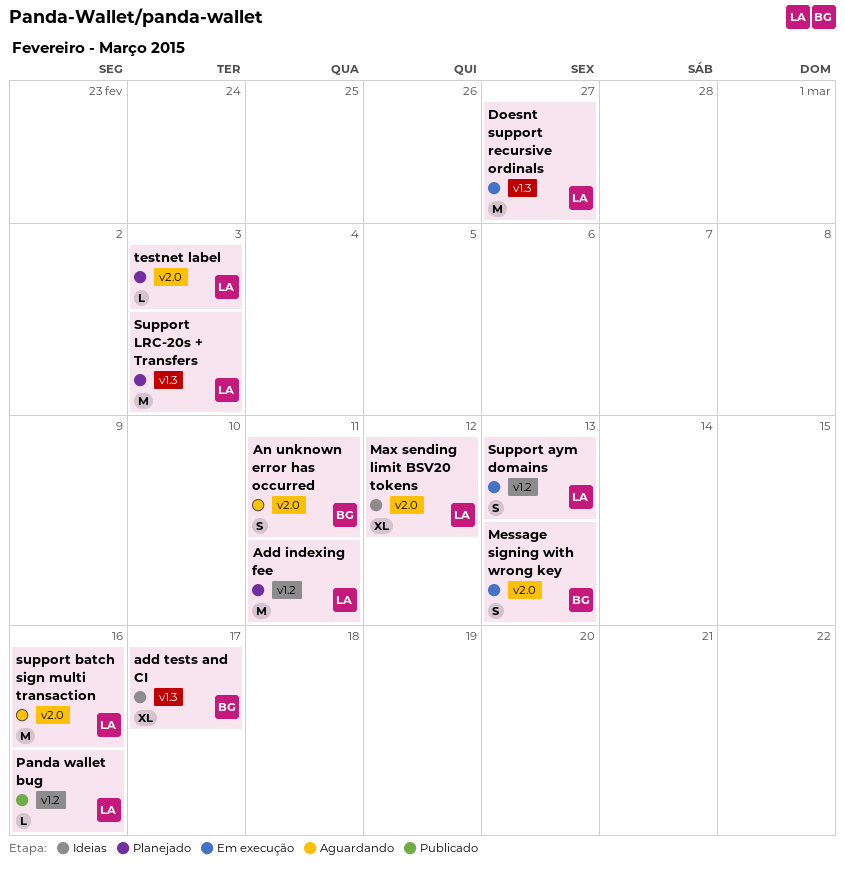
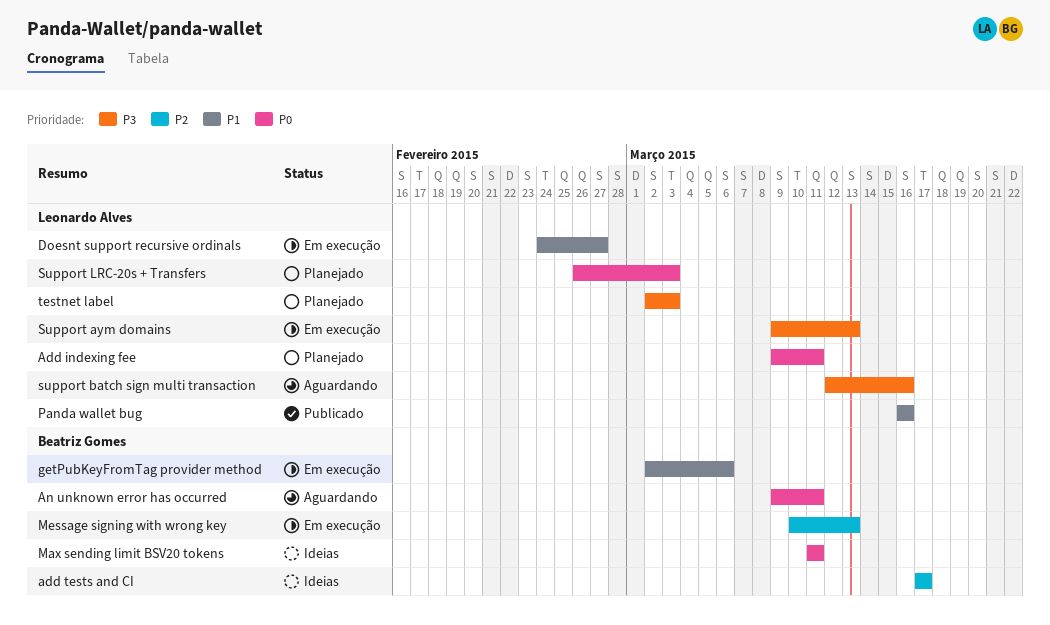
getPubKeyFromTag provider method: none -> present
Max sending limit BSV20 tokens, owner: Leonardo Alves -> Beatriz Gomes
Max sending limit BSV20 tokens, due: Mar 12 -> Mar 11

